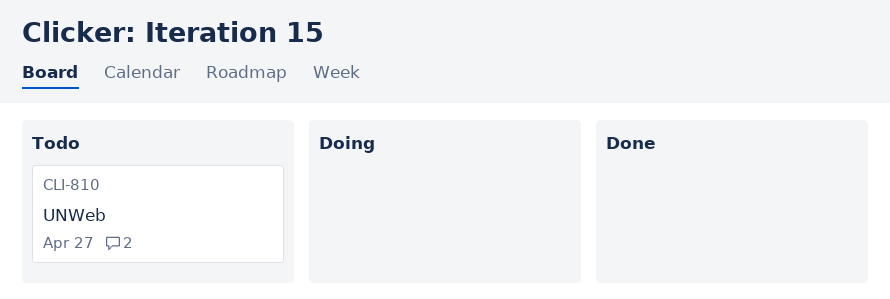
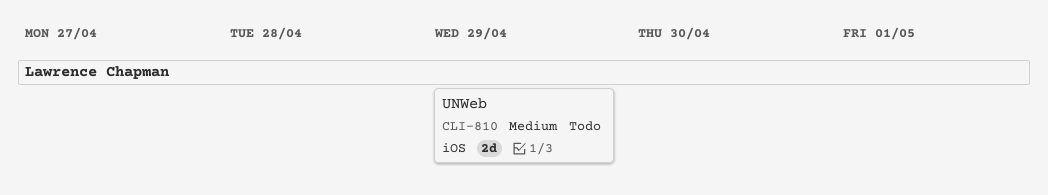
CLI-810, due: Apr 27 -> Apr 29

